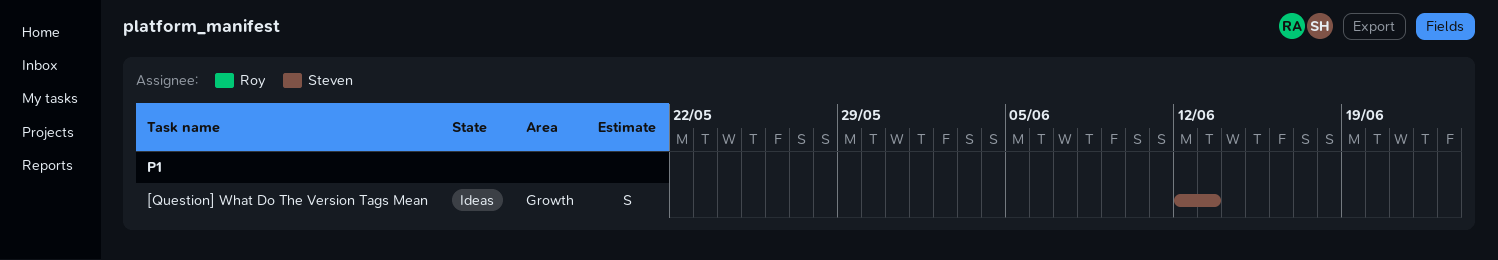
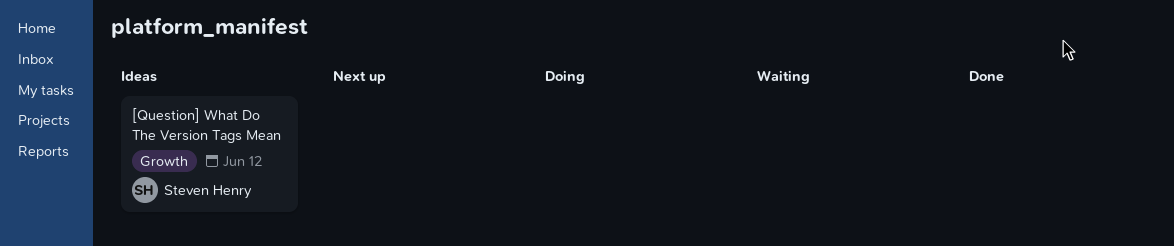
[Question] What Do The Version Tags Mean, due: Jun 13 -> Jun 12

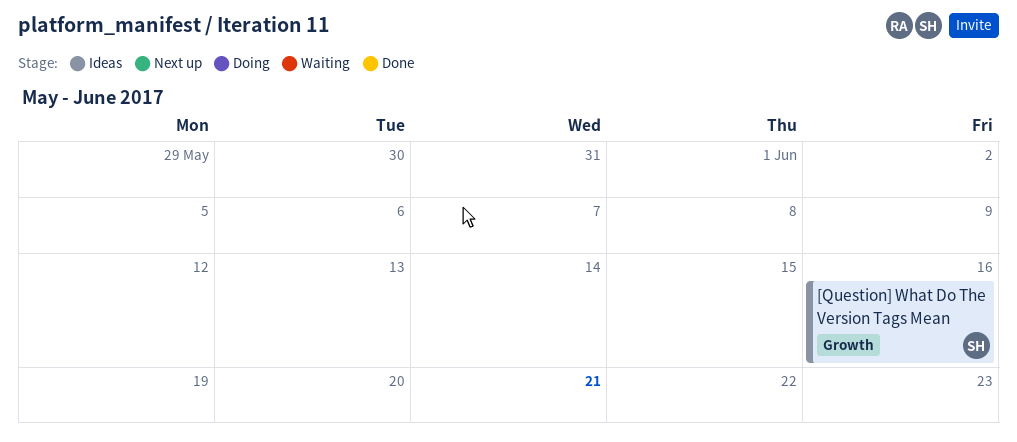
[Question] What Do The Version Tags Mean, due: Jun 12 -> Jun 16

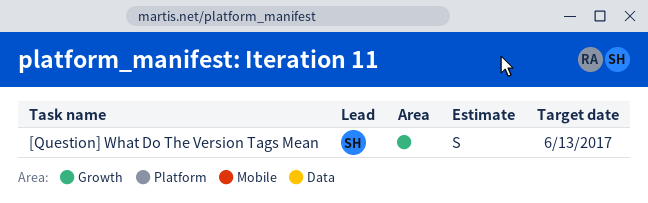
[Question] What Do The Version Tags Mean, due: Jun 16 -> Jun 13

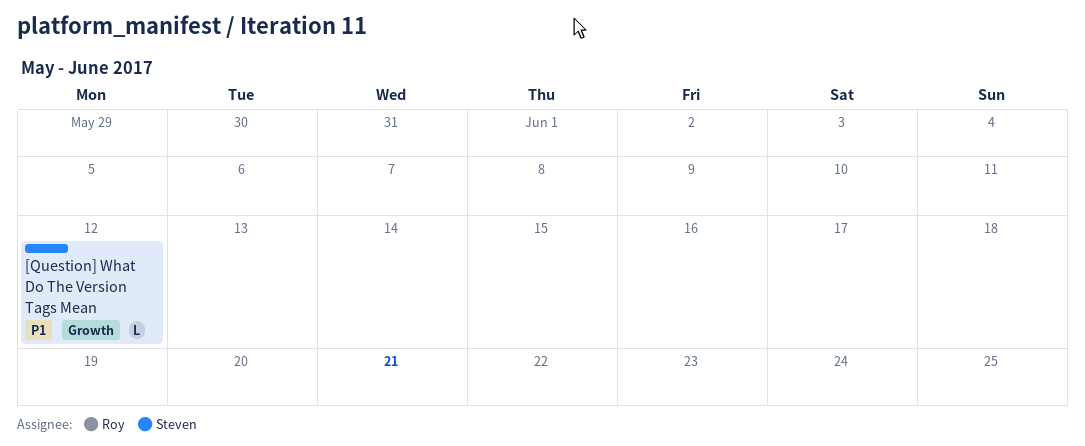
[Question] What Do The Version Tags Mean, estimate: S -> L
[Question] What Do The Version Tags Mean, due: Jun 13 -> Jun 12

